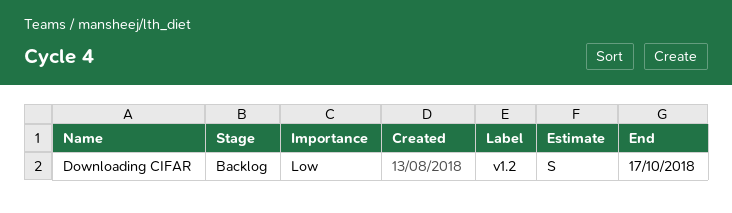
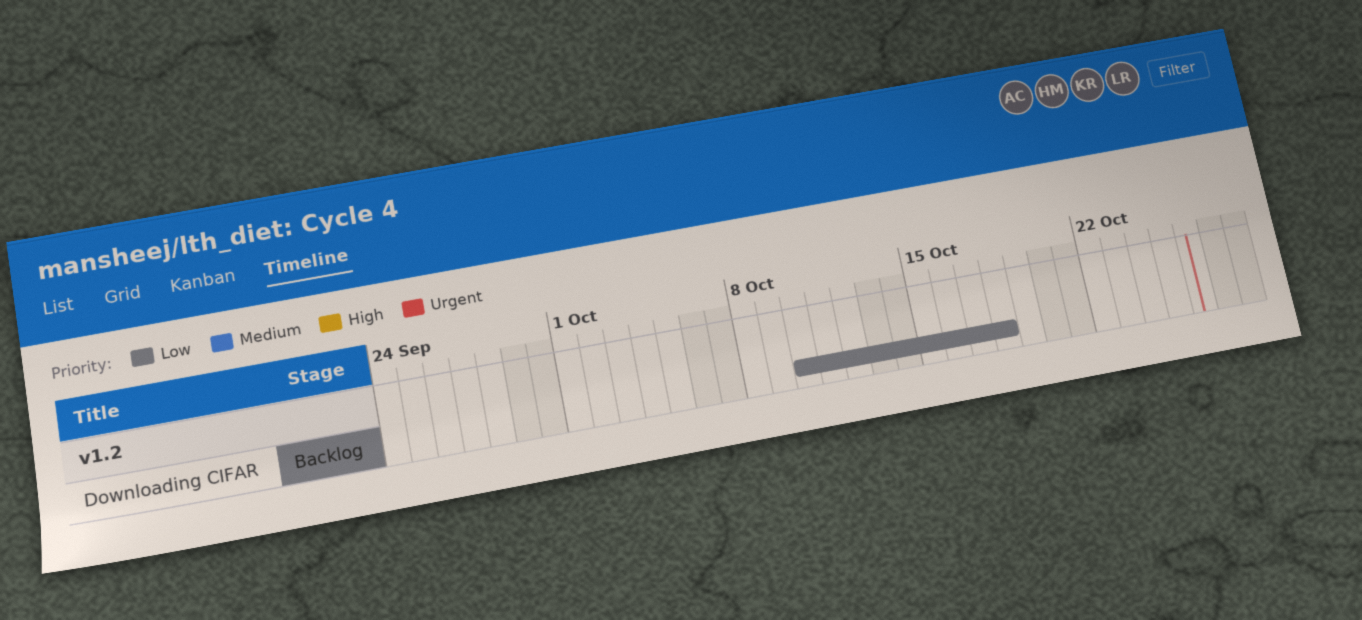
Downloading CIFAR, due: Oct 17 -> Oct 18

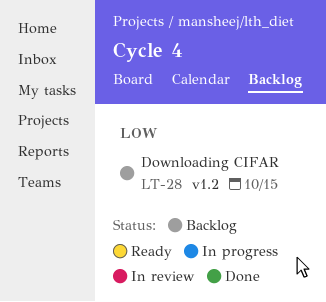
Downloading CIFAR, due: Oct 18 -> Oct 15

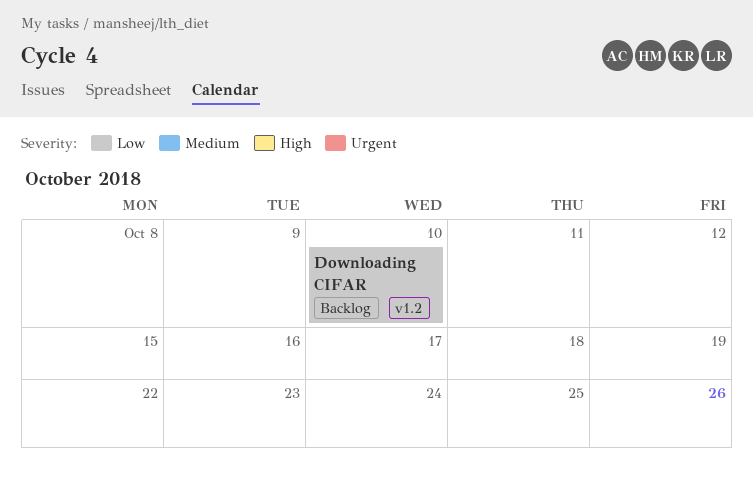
Downloading CIFAR, due: Oct 15 -> Oct 10

